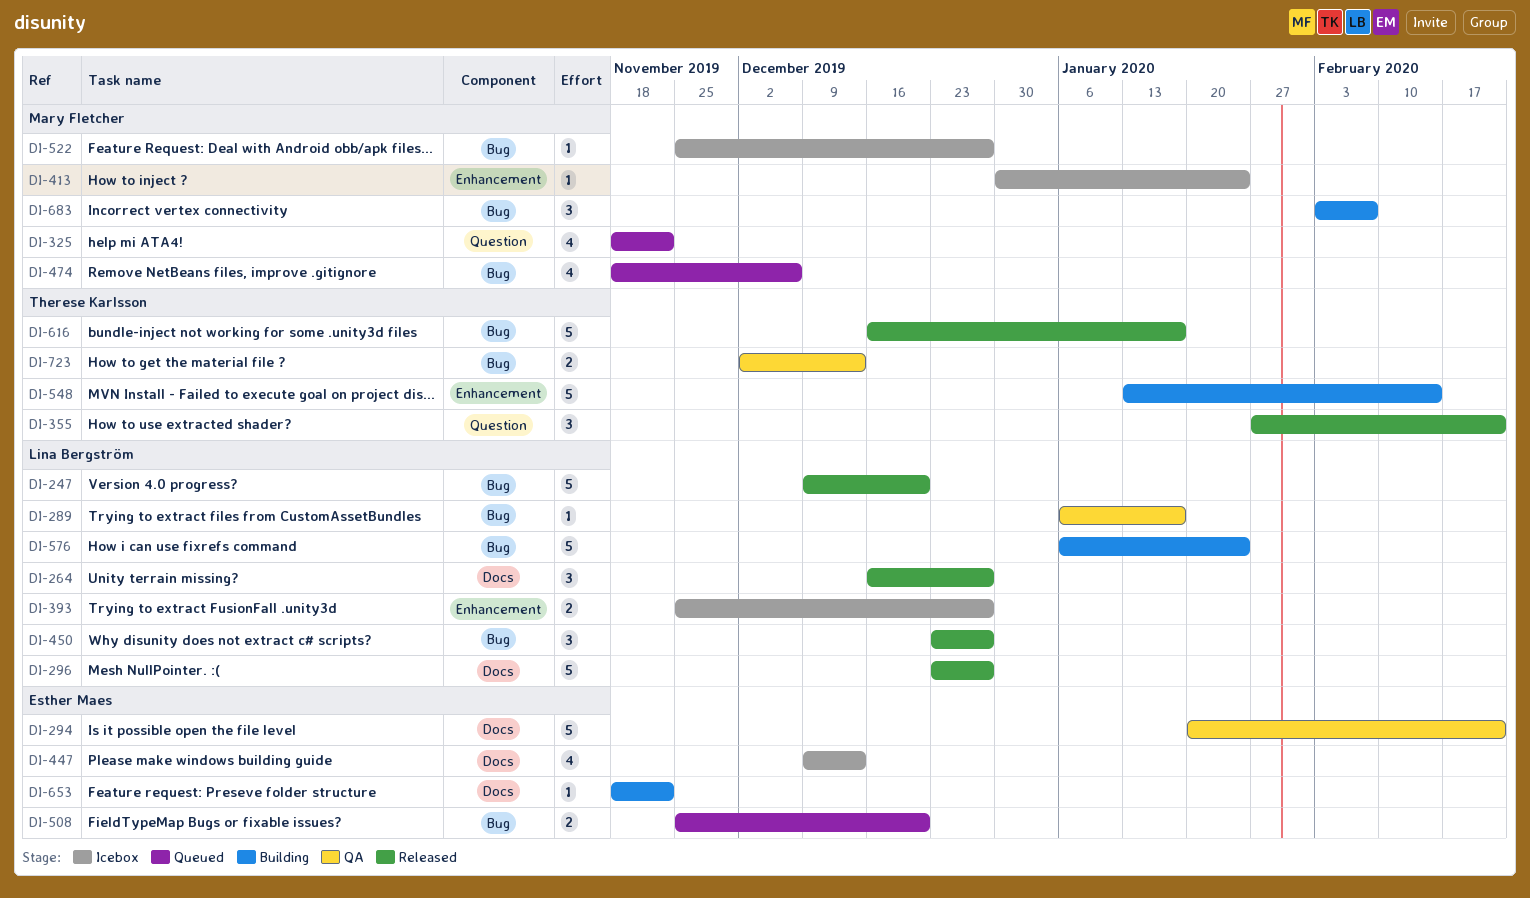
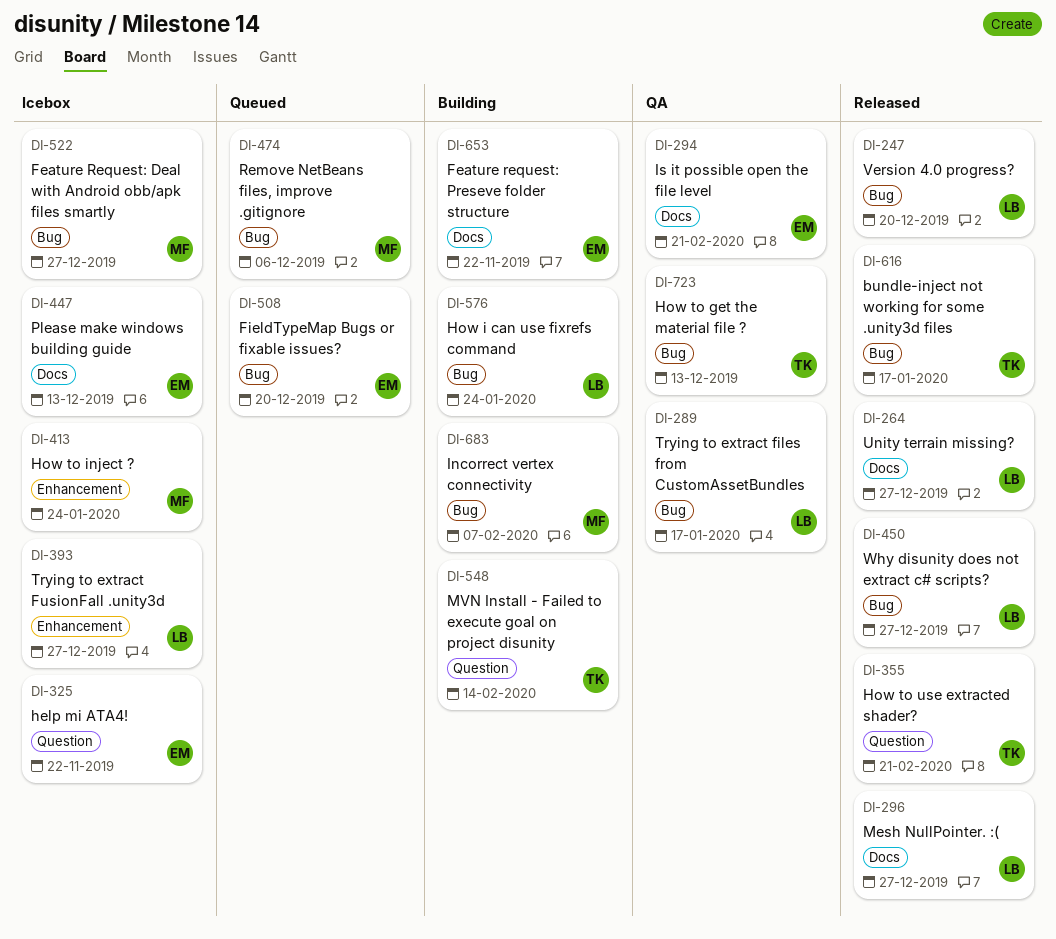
DI-325, status: Queued -> Icebox
DI-325, owner: Mary Fletcher -> Esther Maes
DI-548, label: Enhancement -> Question

